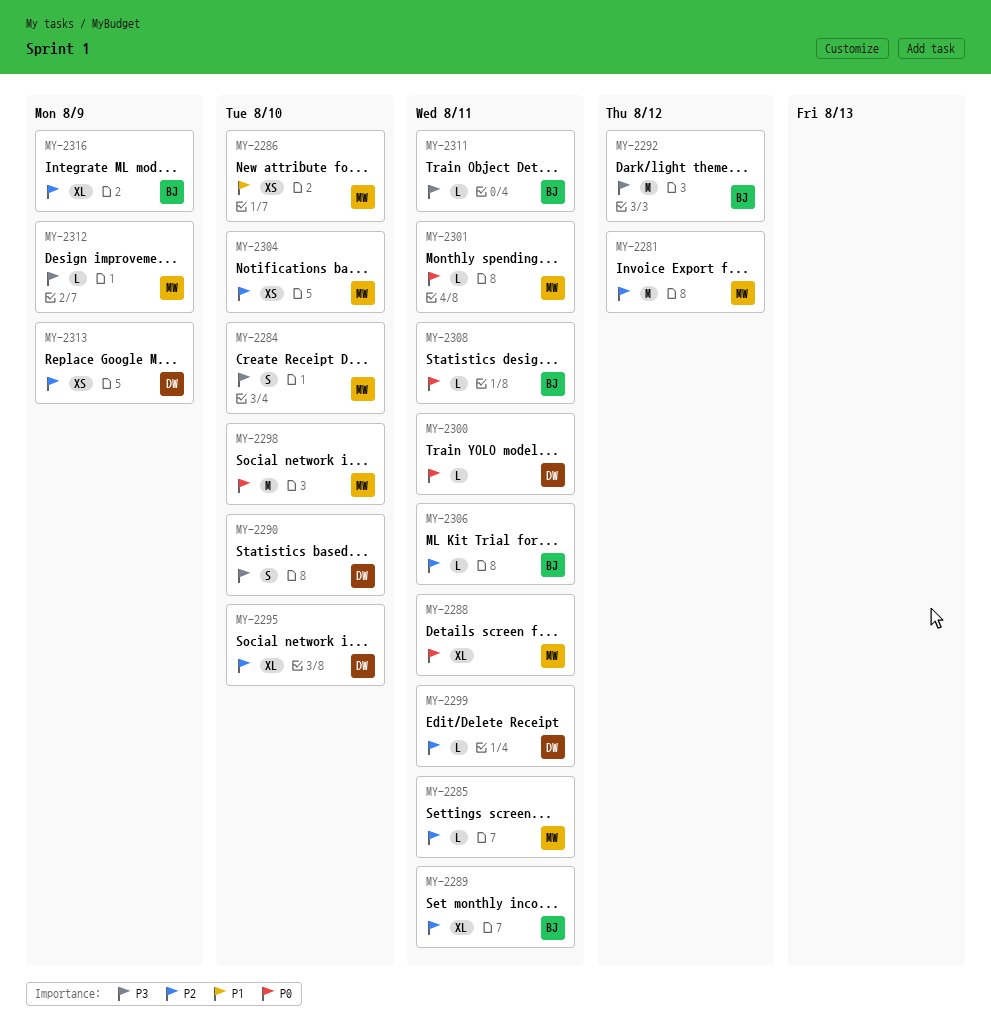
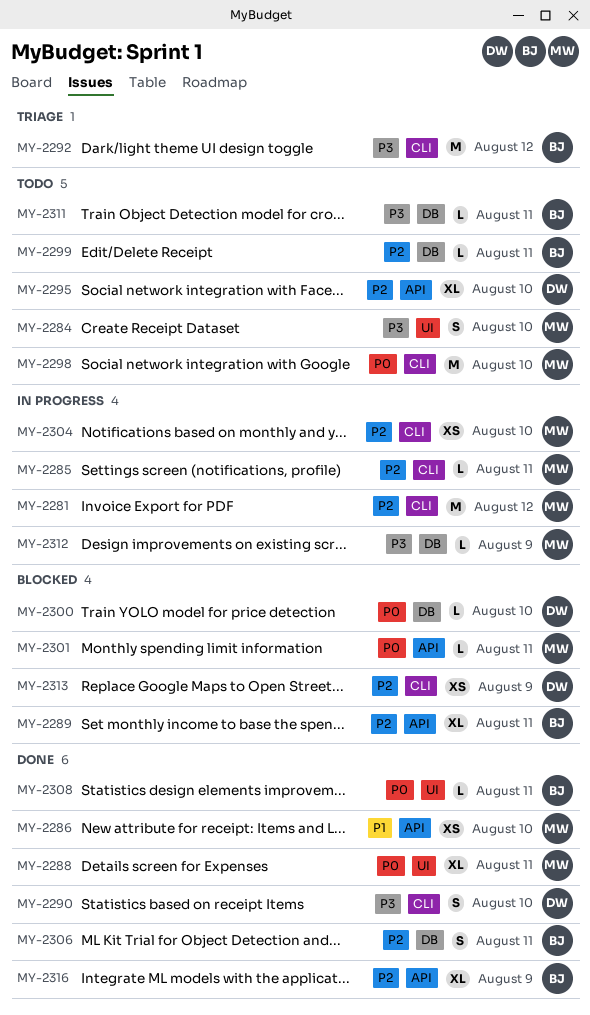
MY-2299, owner: DW -> BJ
MY-2300, due: Aug 11 -> Aug 10
MY-2306, estimate: L -> S

